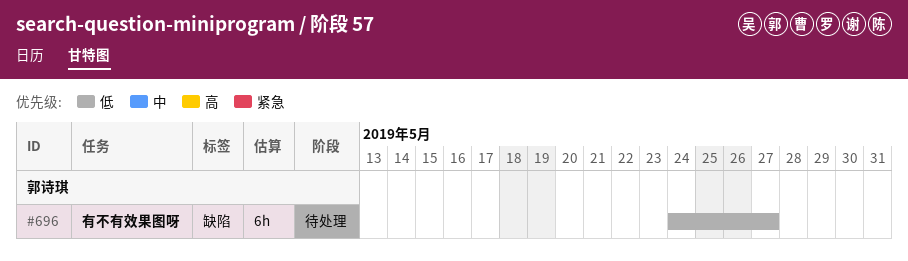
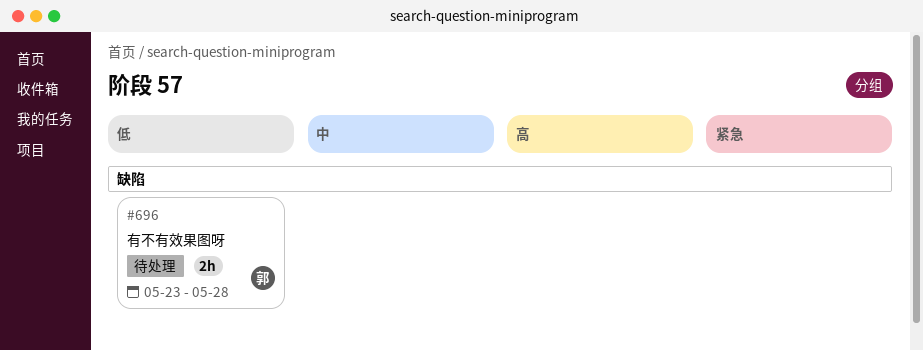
#696, estimate: 6h -> 2h
#696, start: May 24 -> May 23
#696, due: May 27 -> May 28

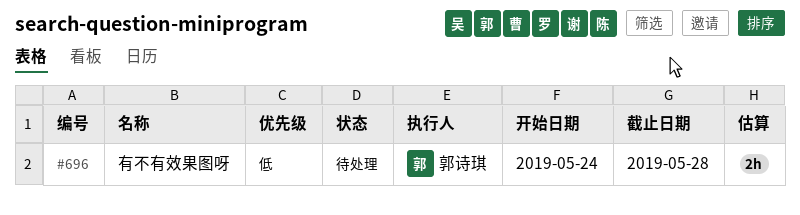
#696, start: May 23 -> May 24

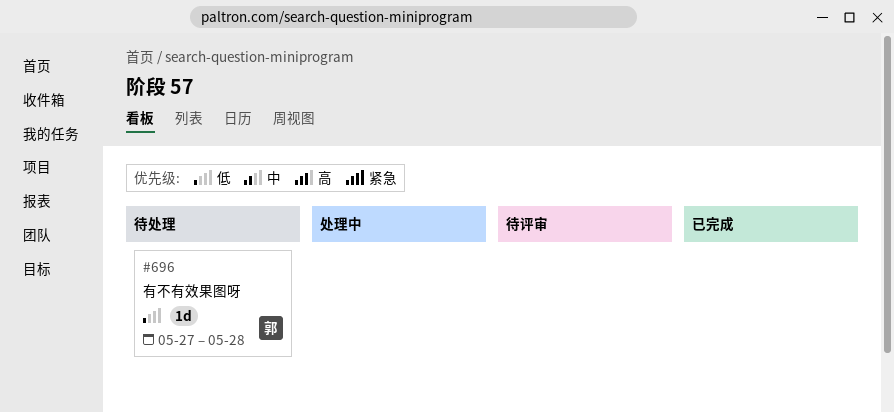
#696, estimate: 2h -> 1d
#696, start: May 24 -> May 27

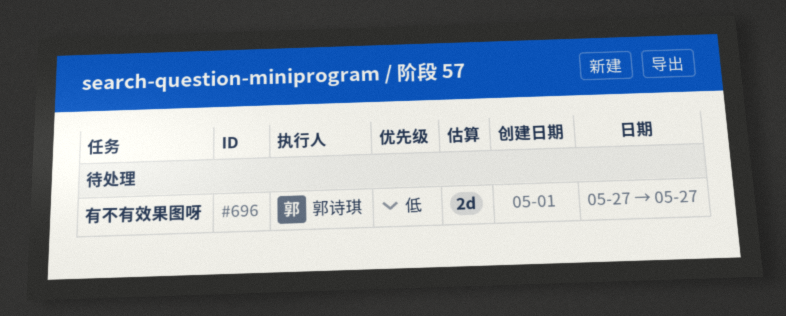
#696, estimate: 1d -> 2d
#696, due: May 28 -> May 27

